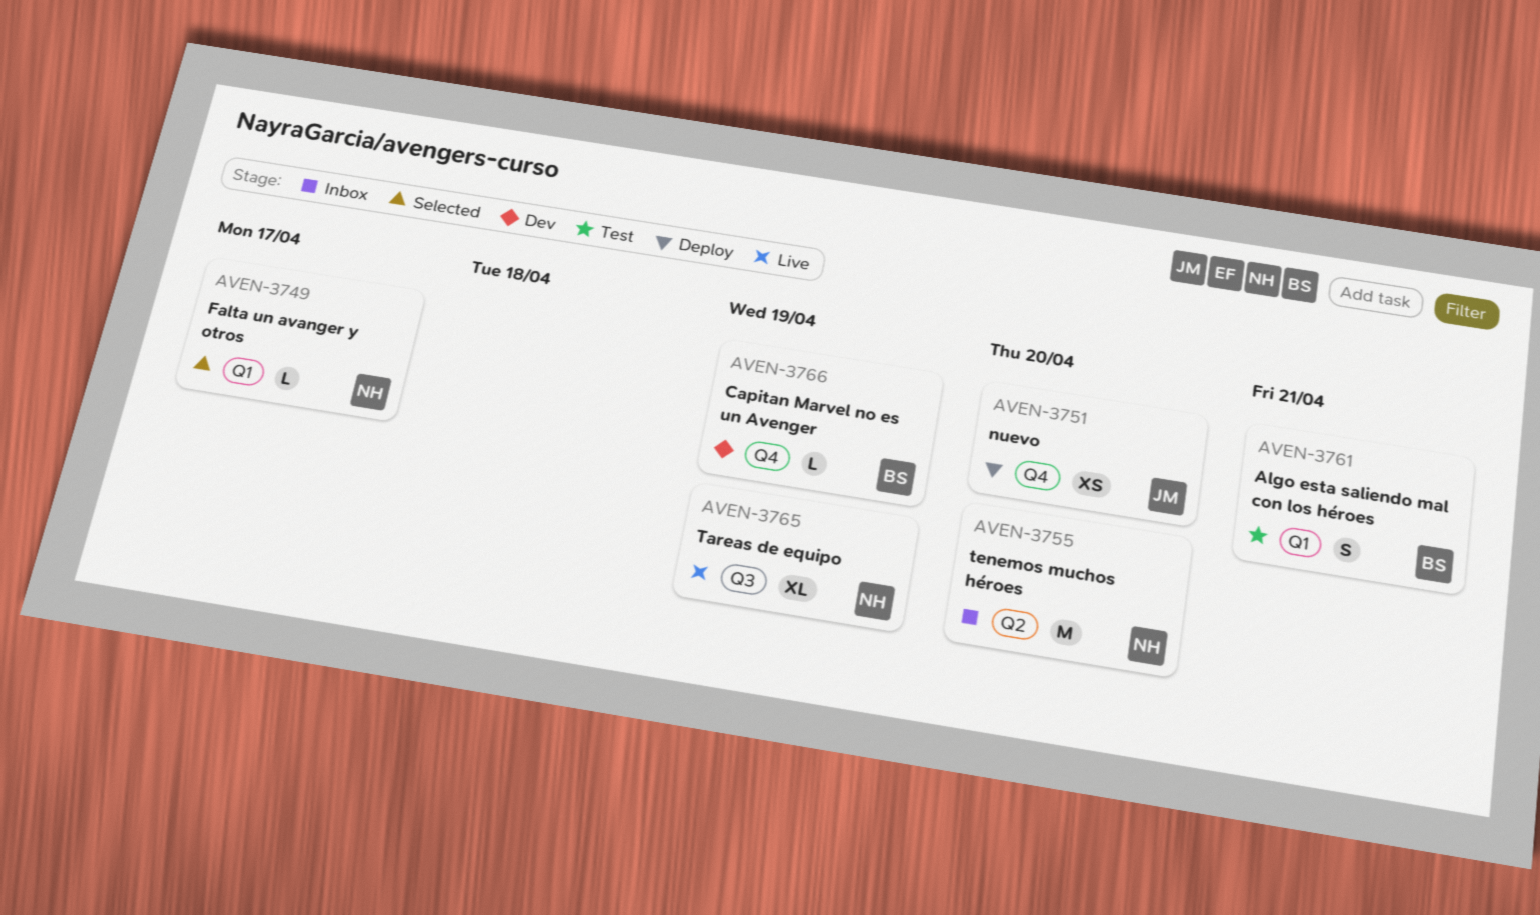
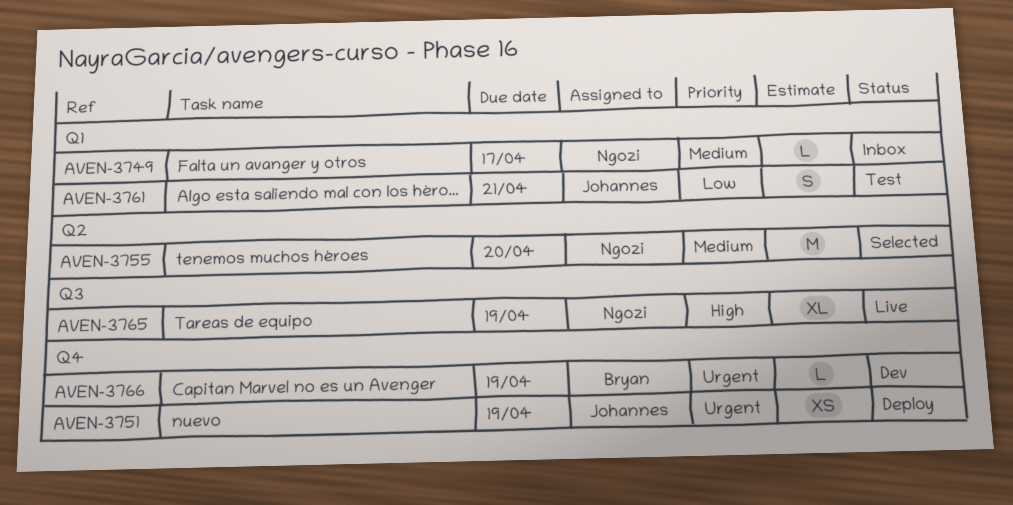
AVEN-3749, status: Selected -> Inbox
AVEN-3751, due: Apr 20 -> Apr 19
AVEN-3755, status: Inbox -> Selected
AVEN-3761, owner: Bryan -> Johannes

